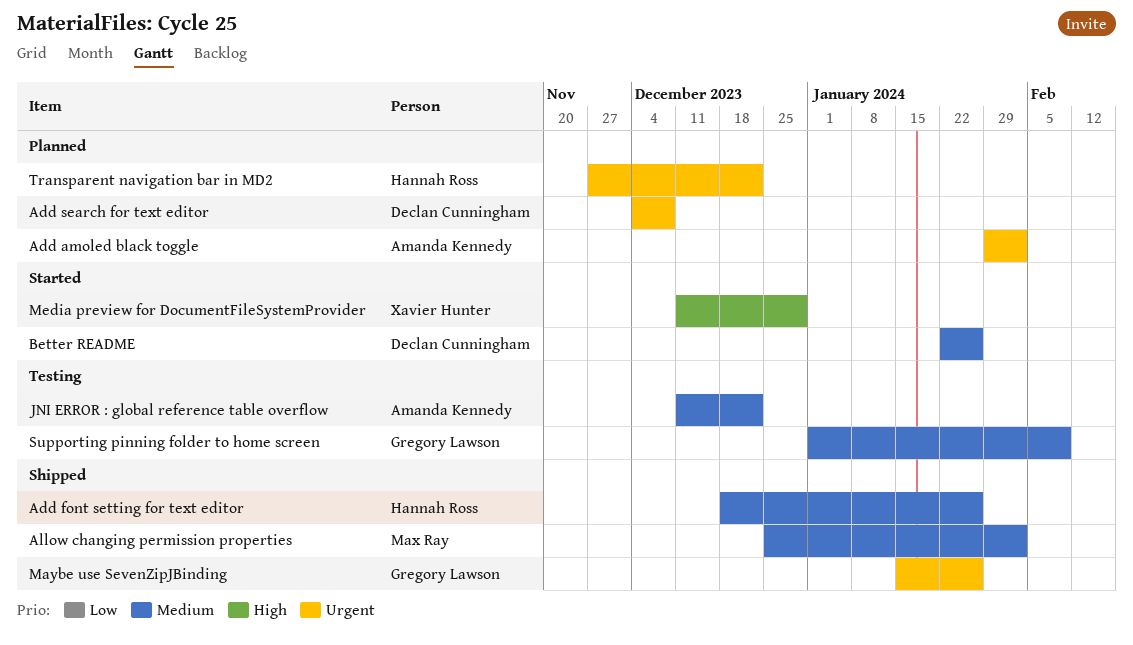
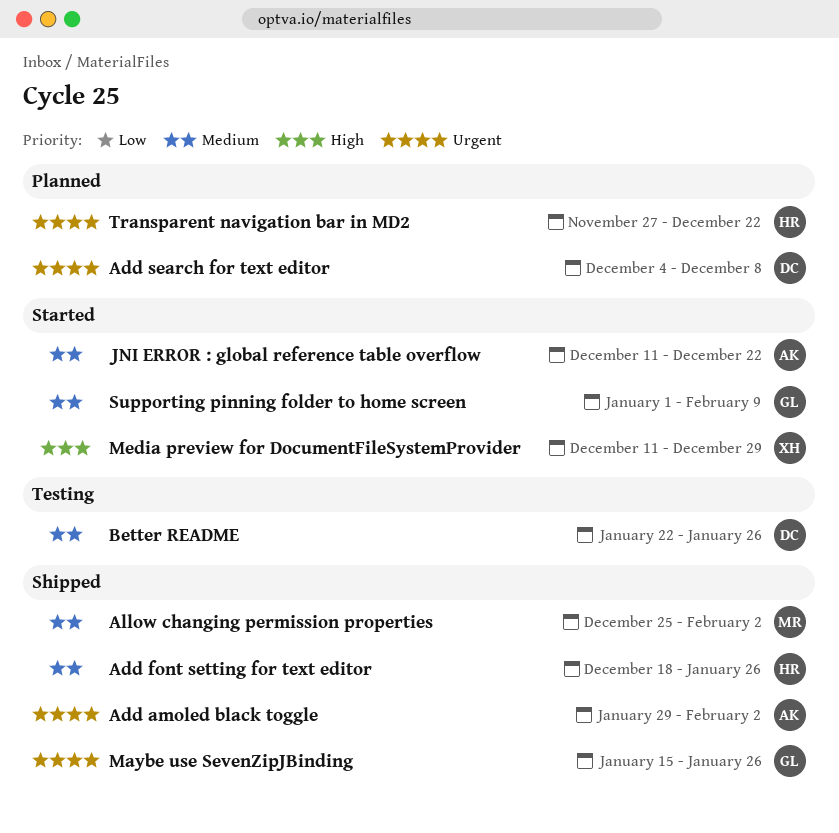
Add amoled black toggle, status: Planned -> Shipped
Better README, status: Started -> Testing
JNI ERROR : global reference table overflow, status: Testing -> Started
Supporting pinning folder to home screen, status: Testing -> Started

